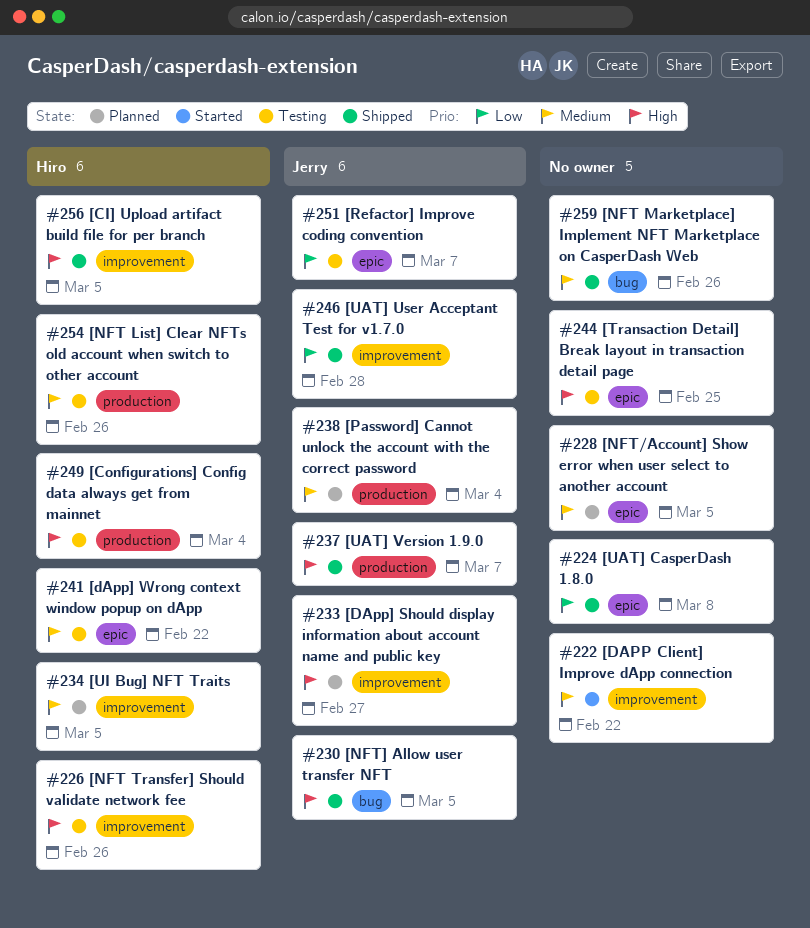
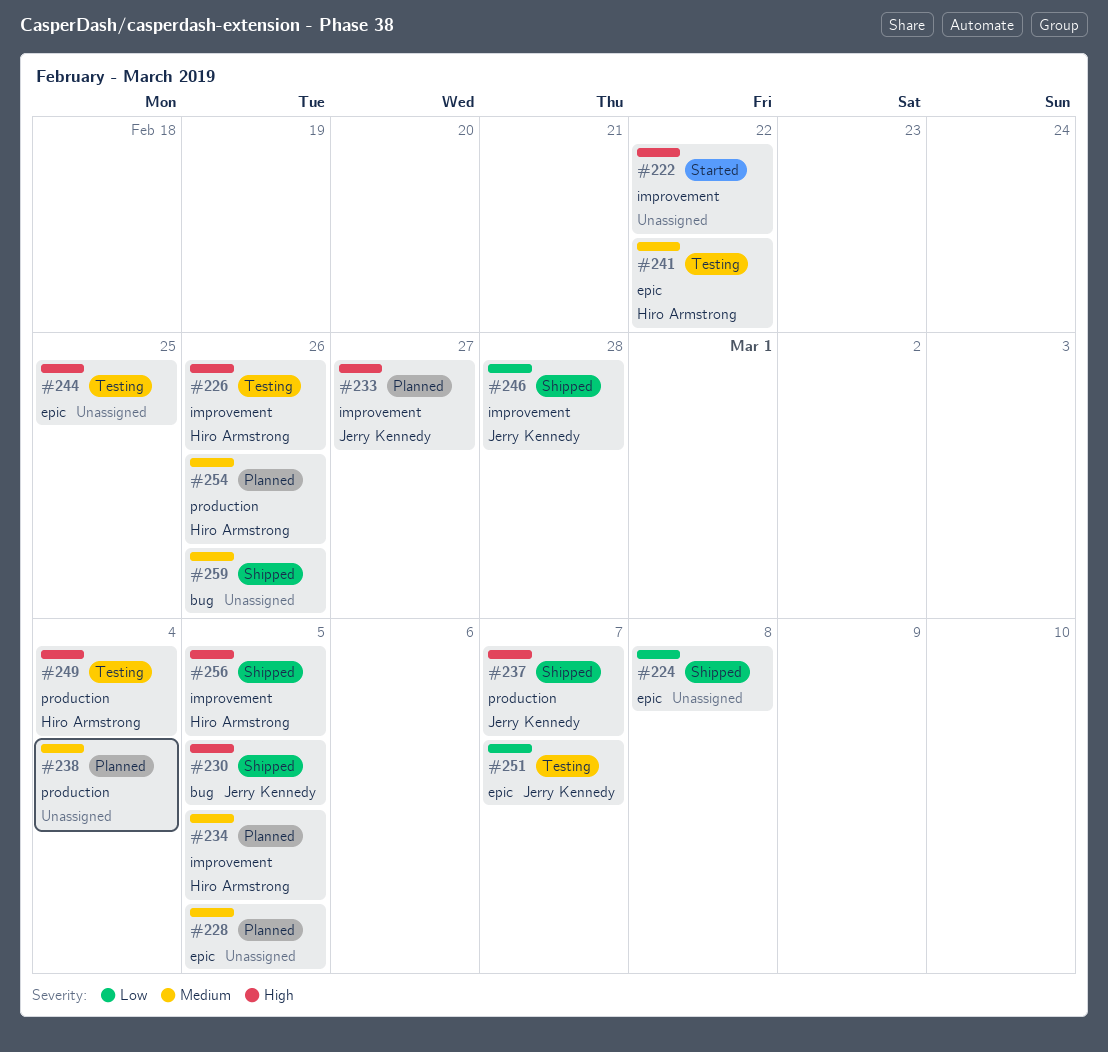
#222, priority: Medium -> High
#238, owner: Jerry Kennedy -> none
#254, status: Testing -> Planned

